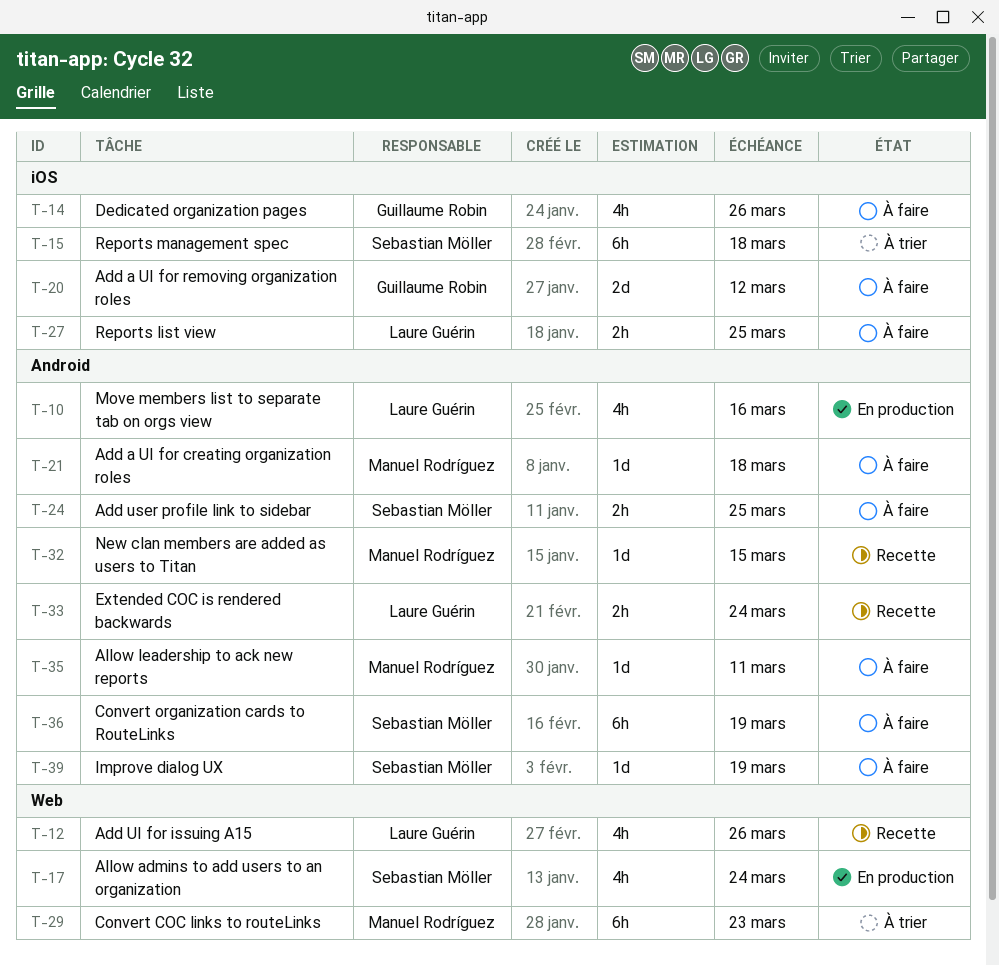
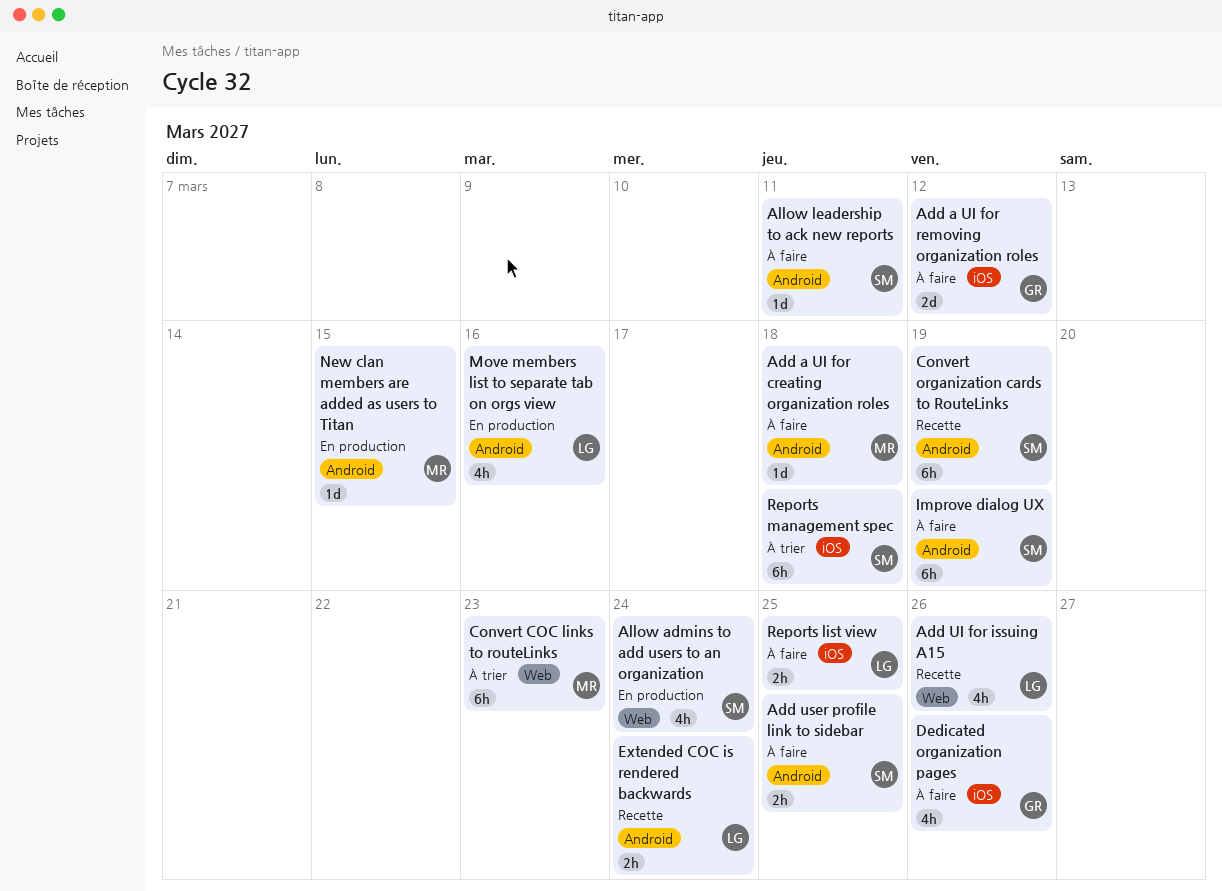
Allow leadership to ack new reports, owner: Manuel Rodríguez -> Sebastian Möller
Convert organization cards to RouteLinks, status: À faire -> Recette
Improve dialog UX, estimate: 1d -> 6h
New clan members are added as users to Titan, status: Recette -> En production

